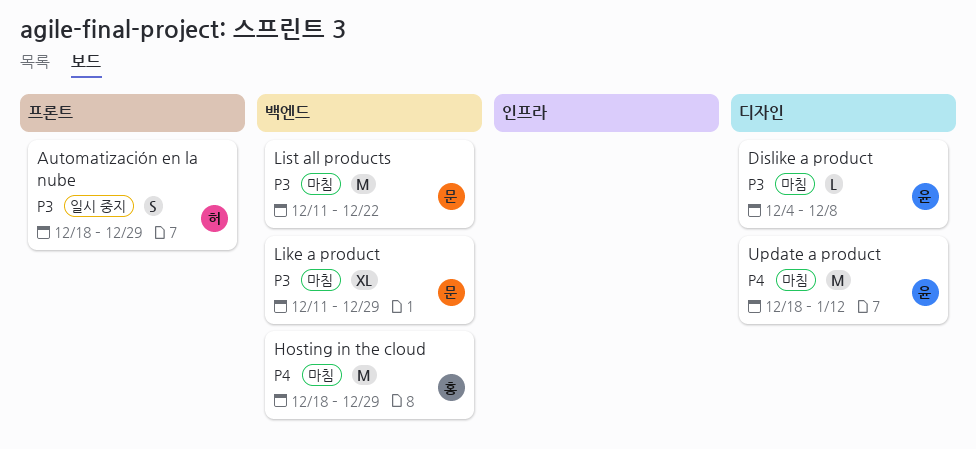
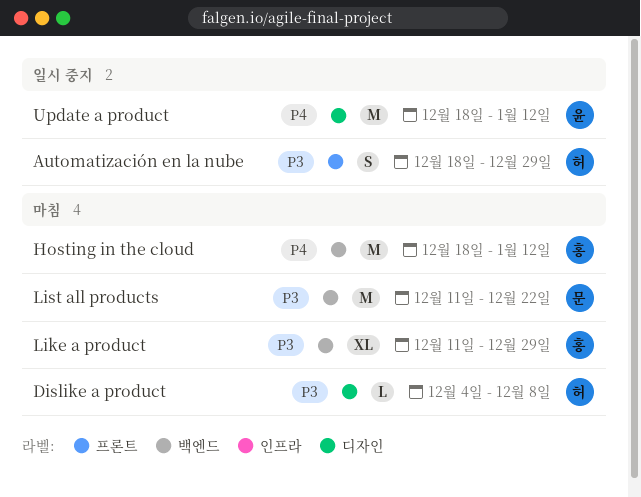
Dislike a product, owner: 윤 -> 허
Hosting in the cloud, due: Dec 29 -> Jan 12
Like a product, owner: 문 -> 홍
Update a product, status: 마침 -> 일시 중지

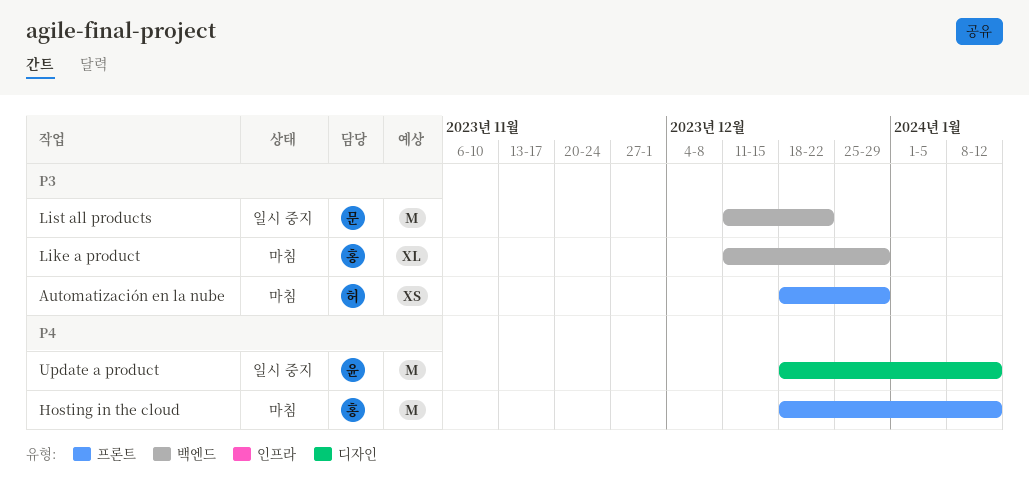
Automatización en la nube, status: 일시 중지 -> 마침
Automatización en la nube, estimate: S -> XS
Dislike a product: present -> none
Hosting in the cloud, label: 백엔드 -> 프론트
List all products, status: 마침 -> 일시 중지

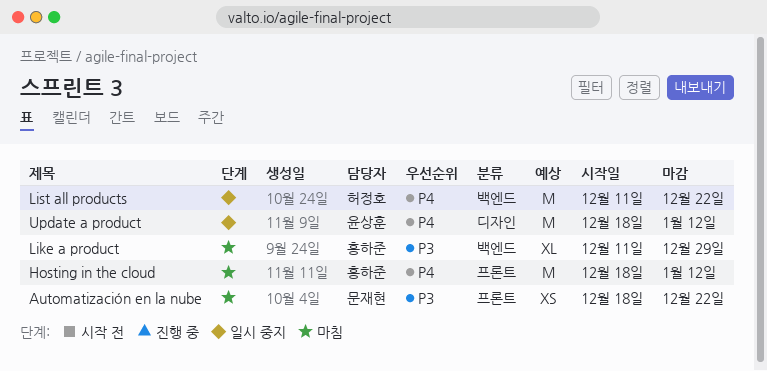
Automatización en la nube, owner: 허정호 -> 문재현
Automatización en la nube, due: Dec 29 -> Dec 22
List all products, owner: 문재현 -> 허정호
List all products, priority: P3 -> P4

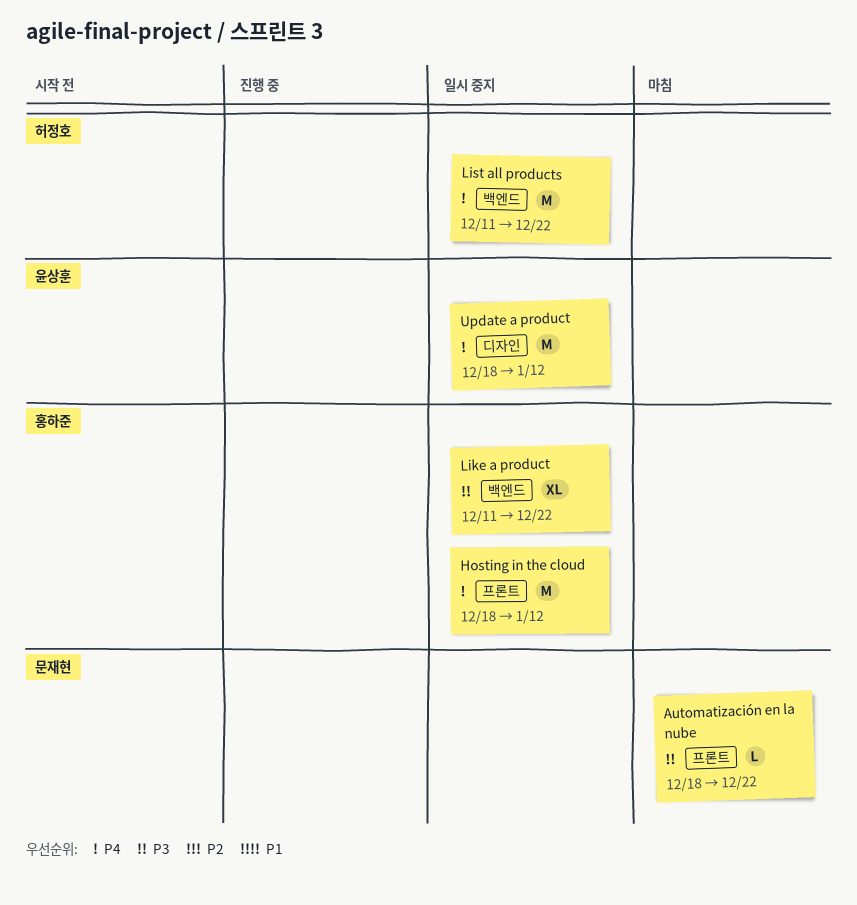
Automatización en la nube, estimate: XS -> L
Hosting in the cloud, status: 마침 -> 일시 중지
Like a product, status: 마침 -> 일시 중지
Like a product, due: Dec 29 -> Dec 22

